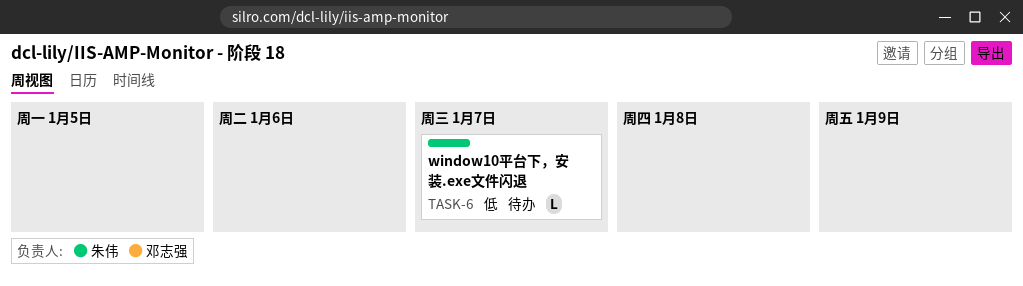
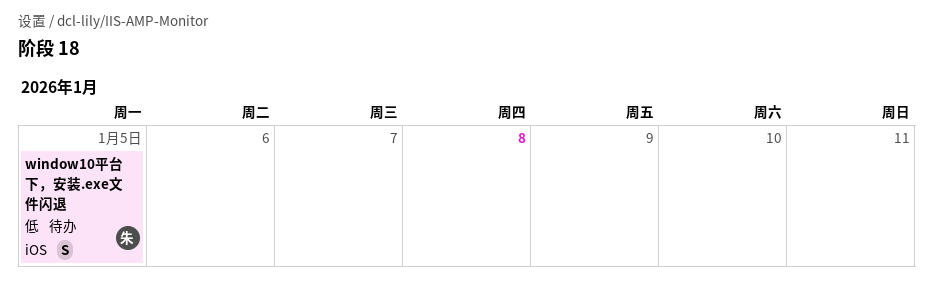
window10平台下，安装.exe文件闪退, estimate: L -> S
window10平台下，安装.exe文件闪退, due: Jan 7 -> Jan 5

